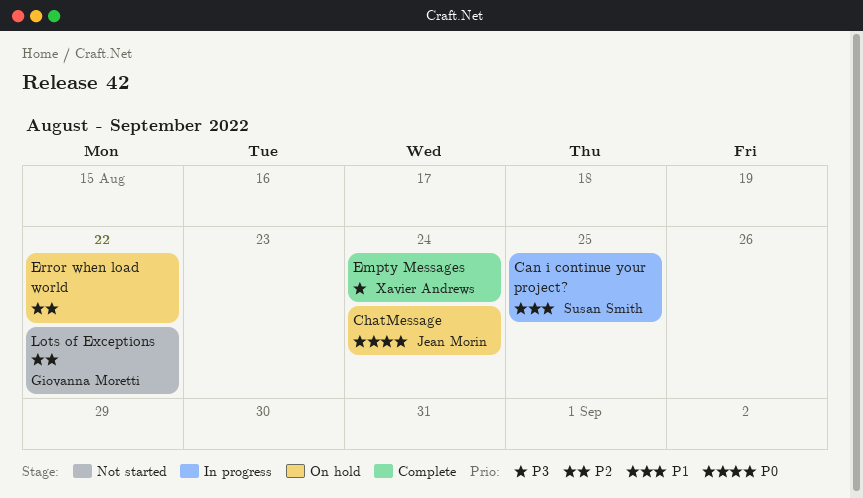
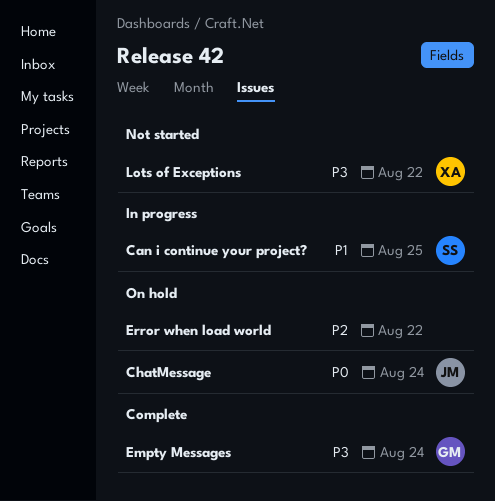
Empty Messages, owner: Xavier Andrews -> Giovanna Moretti
Lots of Exceptions, owner: Giovanna Moretti -> Xavier Andrews
Lots of Exceptions, priority: P2 -> P3

